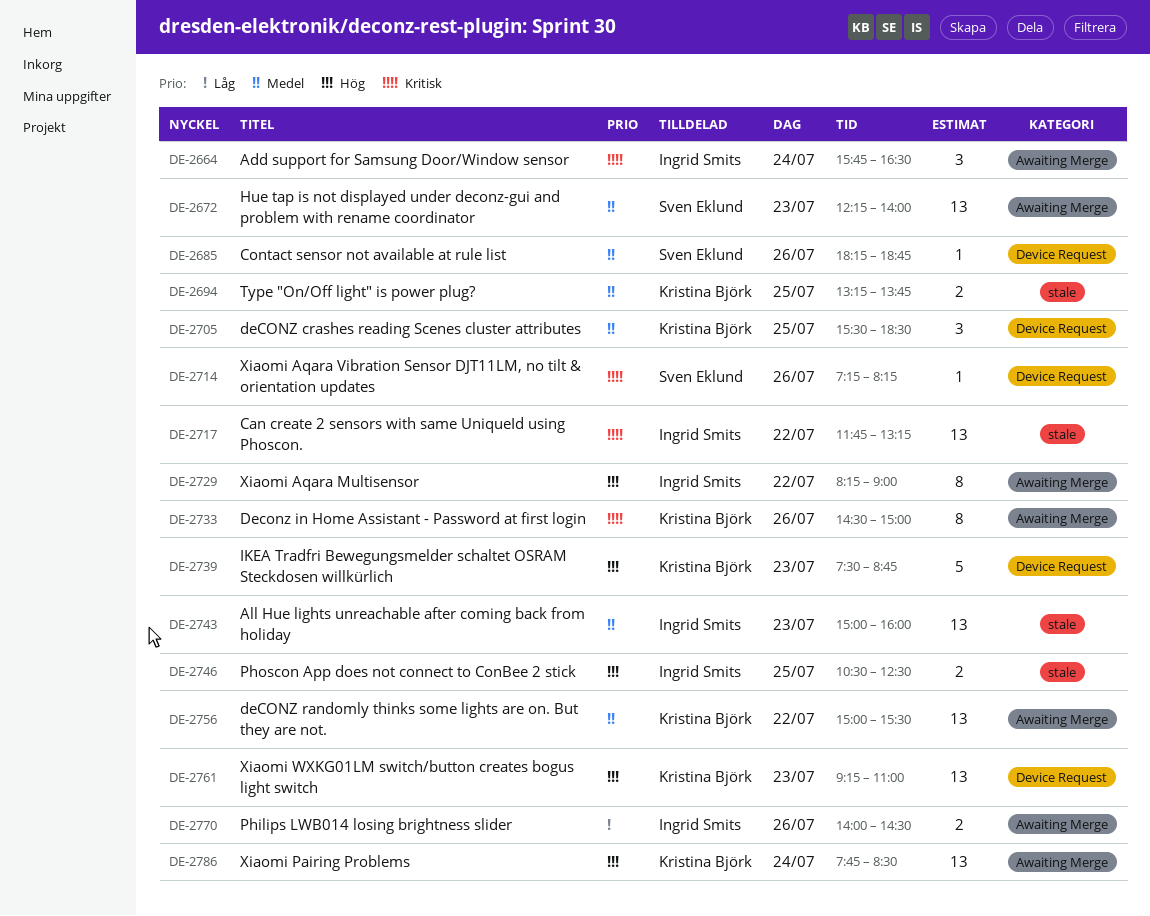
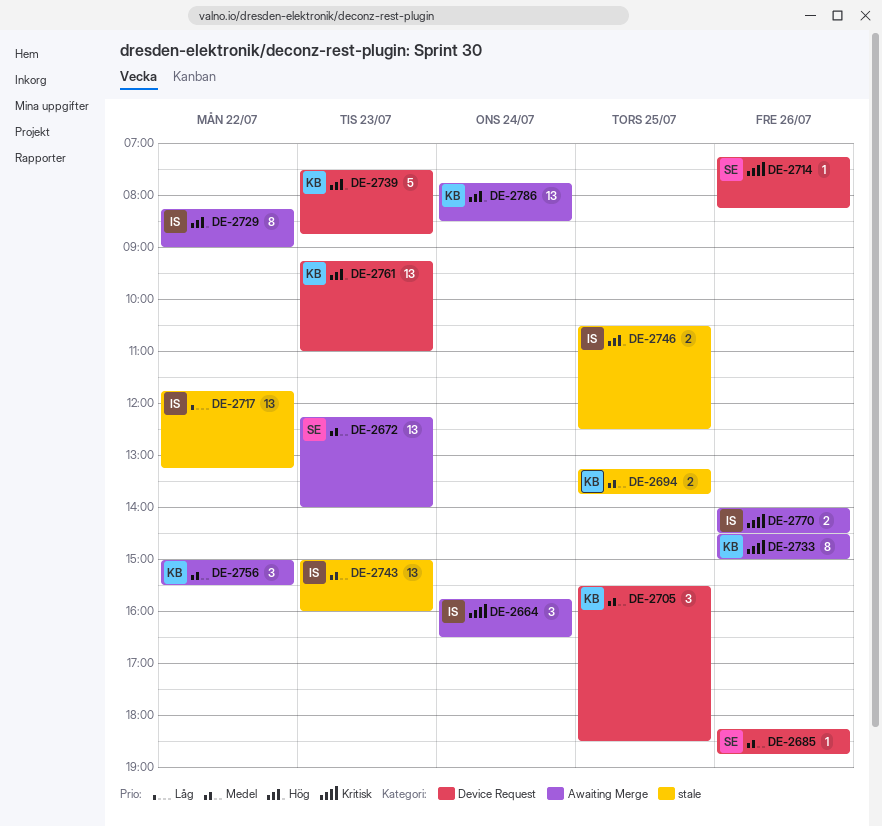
DE-2717, priority: Kritisk -> Låg
DE-2756, estimate: 13 -> 3
DE-2770, priority: Låg -> Kritisk

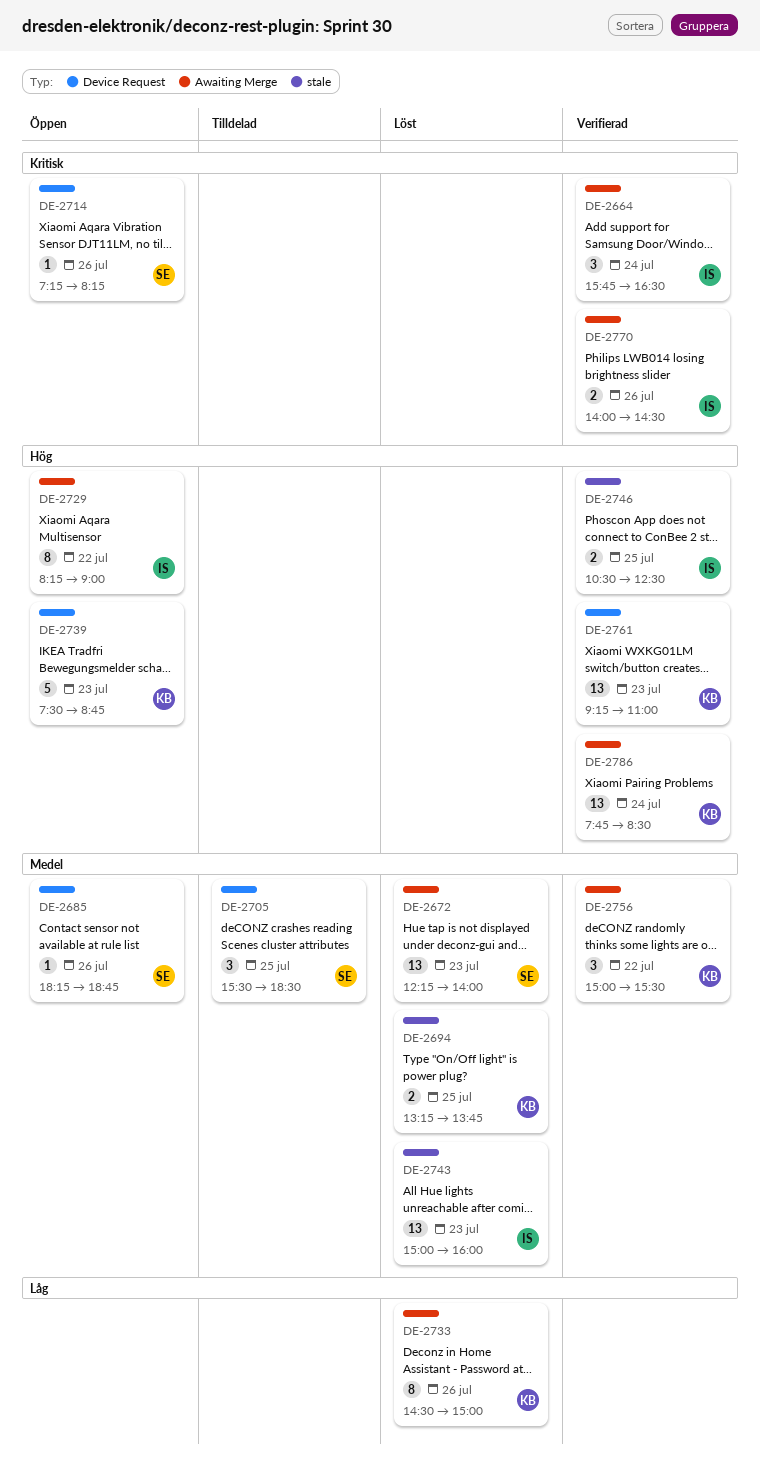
DE-2705, owner: KB -> SE
DE-2717: present -> none
DE-2733, priority: Kritisk -> Låg

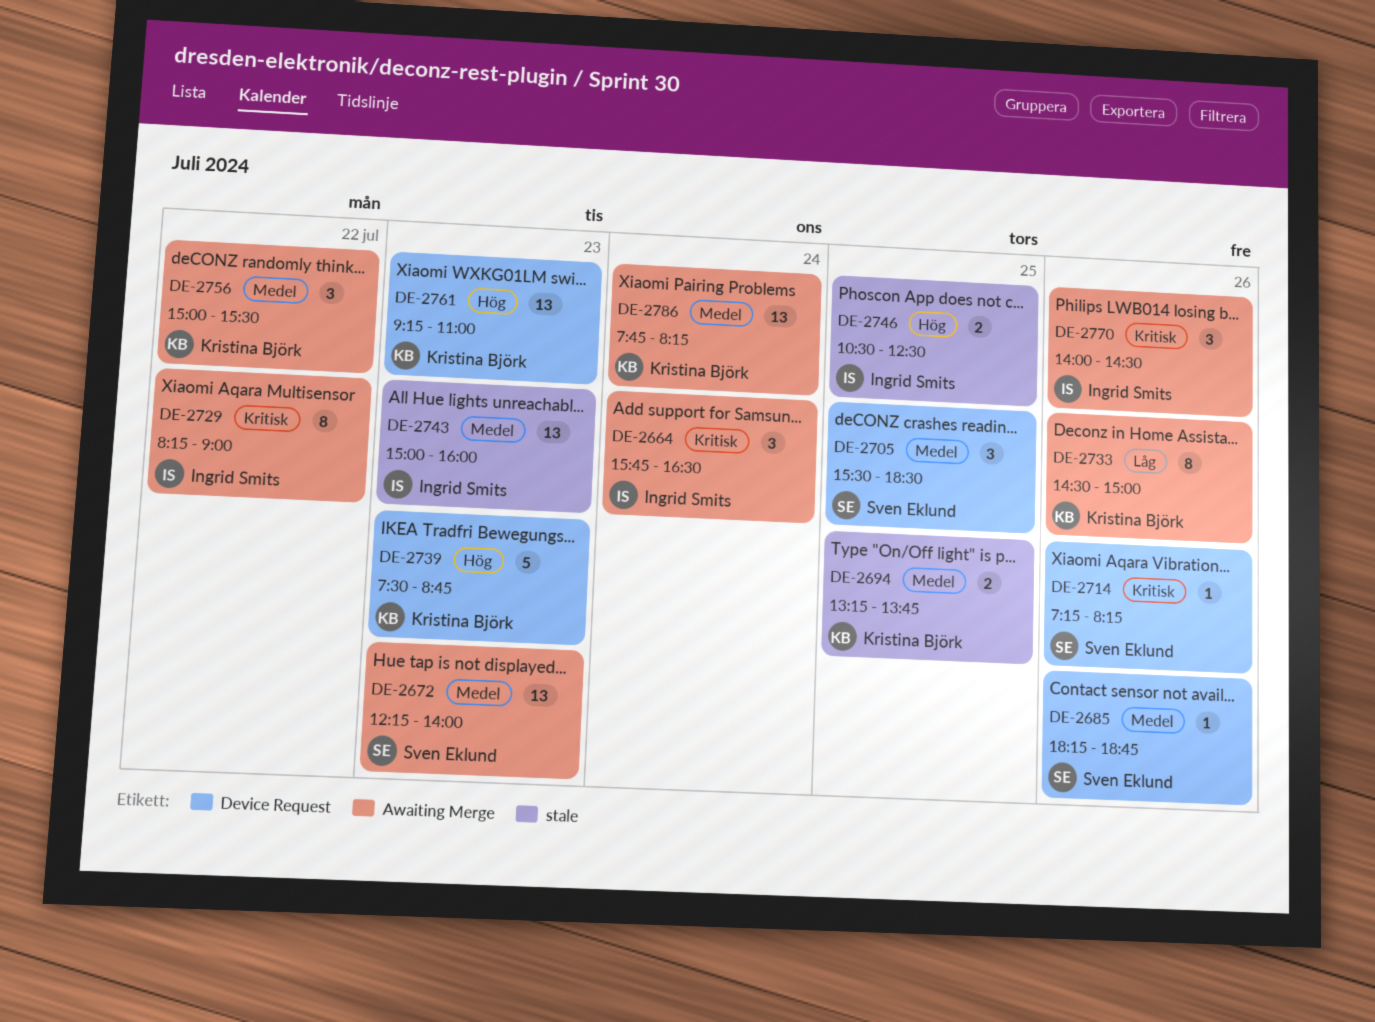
DE-2729, priority: Hög -> Kritisk
DE-2770, estimate: 2 -> 3
DE-2786, priority: Hög -> Medel
DE-2786, ends: 08:30 -> 08:15

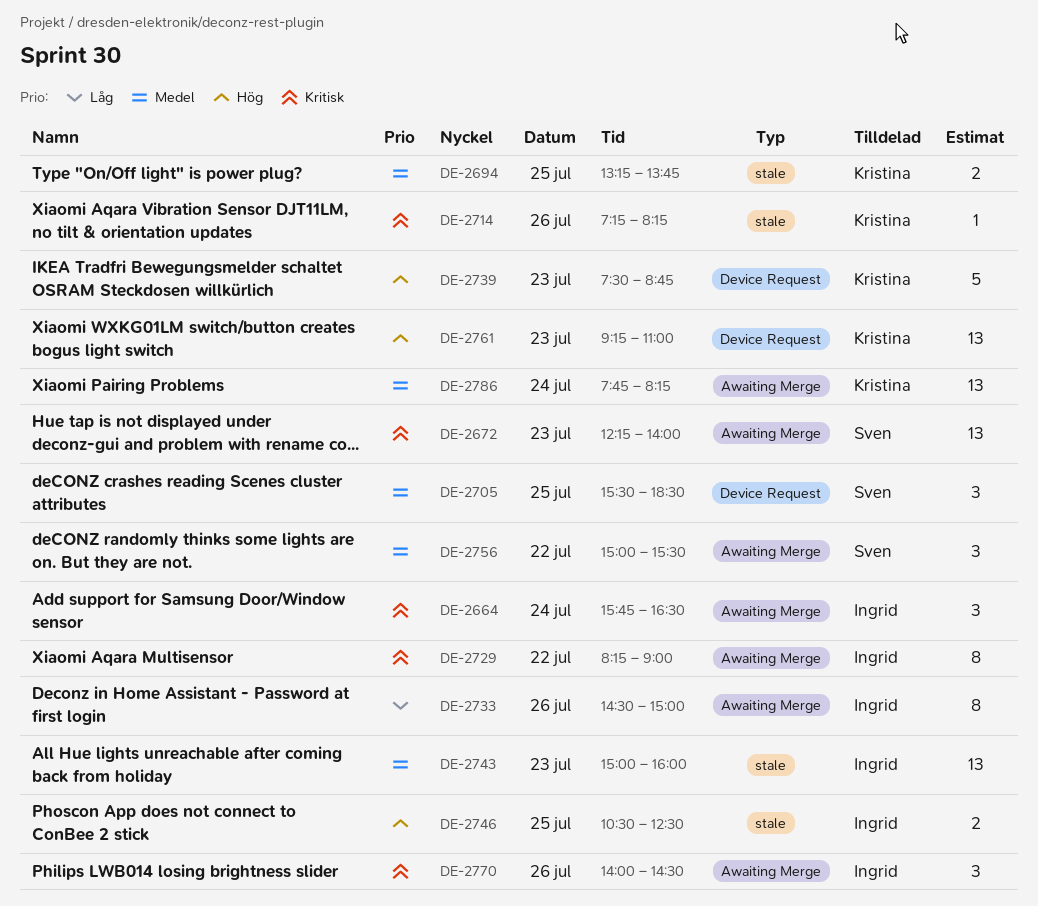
DE-2672, priority: Medel -> Kritisk
DE-2685: present -> none
DE-2714, owner: Sven Eklund -> Kristina Björk
DE-2714, label: Device Request -> stale
DE-2733, owner: Kristina Björk -> Ingrid Smits
DE-2756, owner: Kristina Björk -> Sven Eklund

